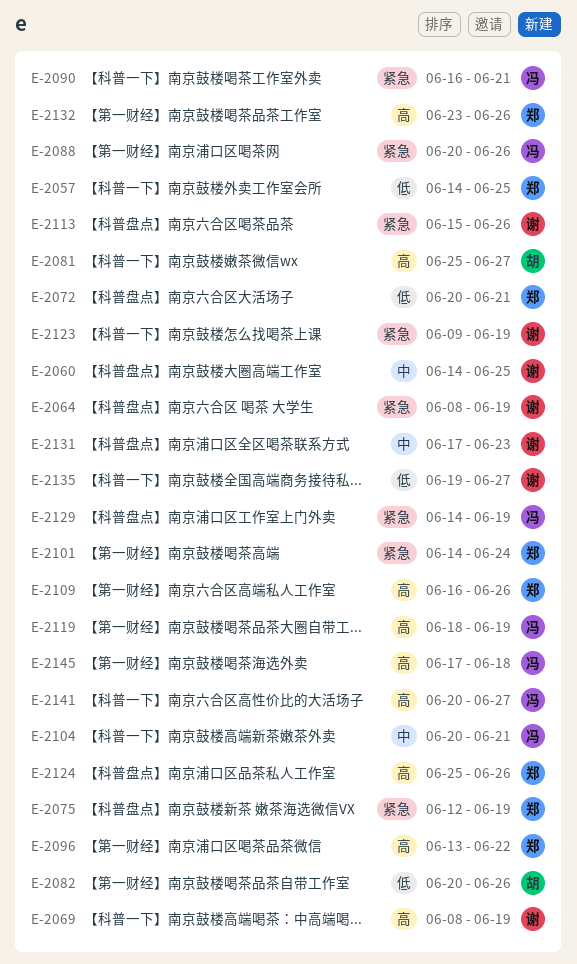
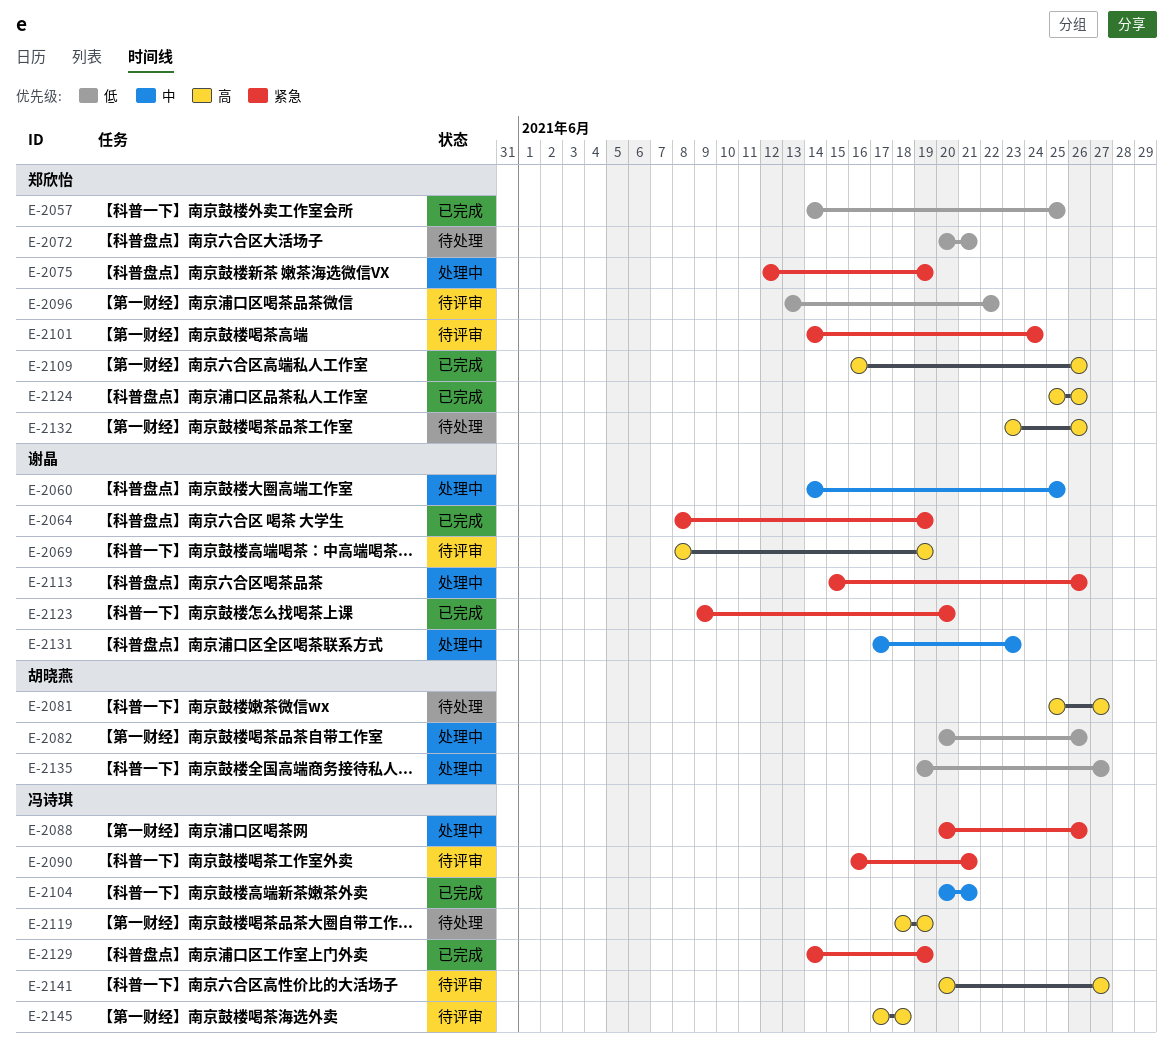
E-2096, priority: 高 -> 低
E-2123, due: Jun 19 -> Jun 20
E-2135, owner: 谢晶 -> 胡晓燕

